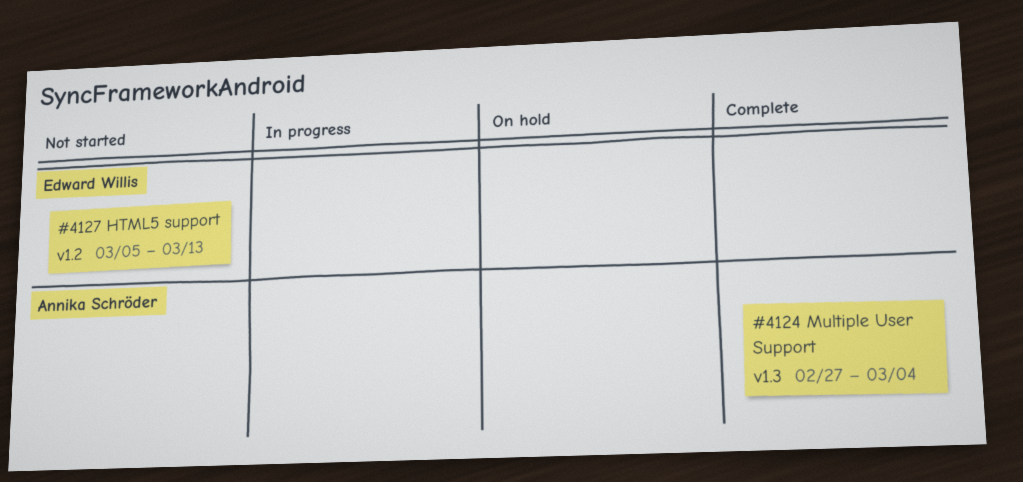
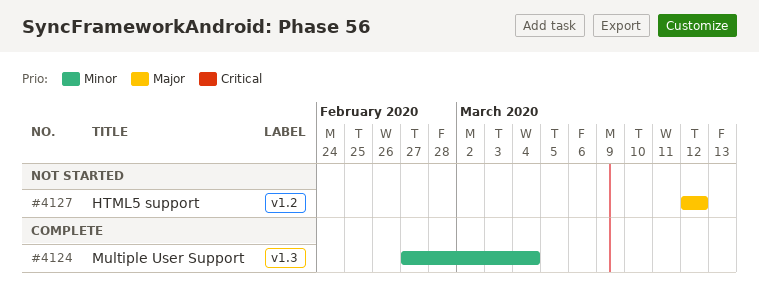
#4127, start: Mar 5 -> Mar 12
#4127, due: Mar 13 -> Mar 12

